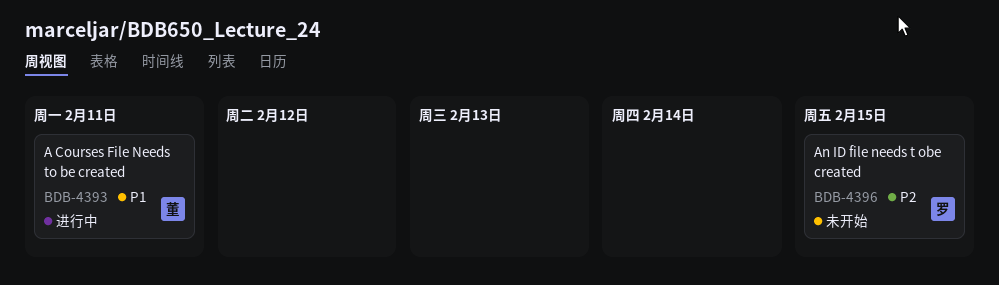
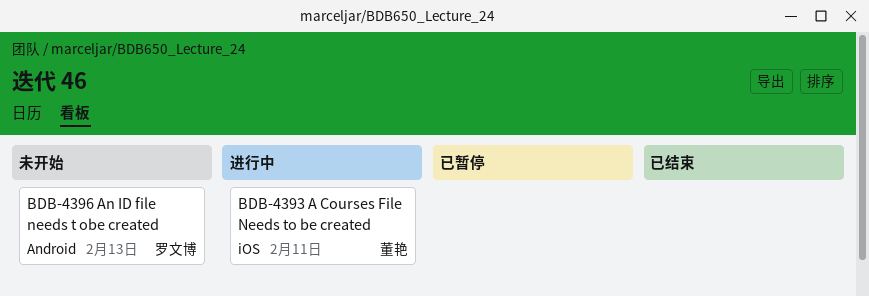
BDB-4396, due: Feb 15 -> Feb 13

